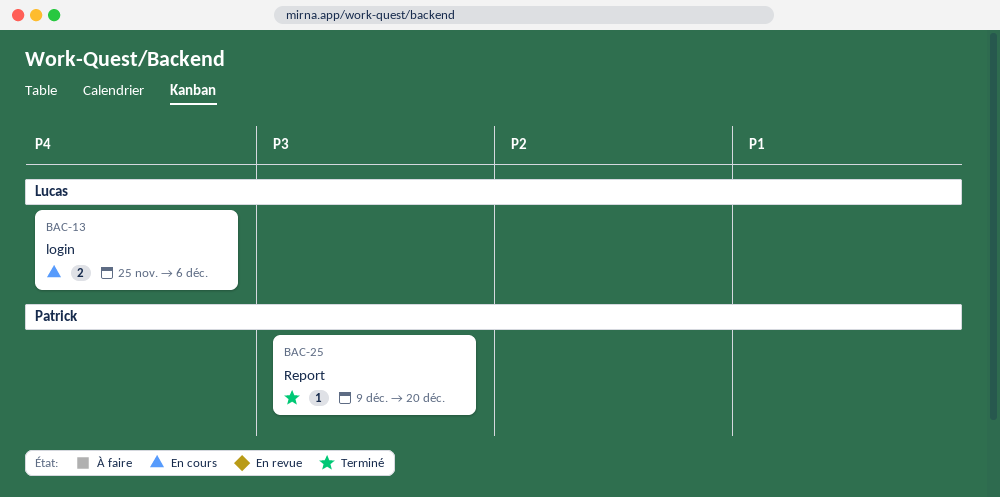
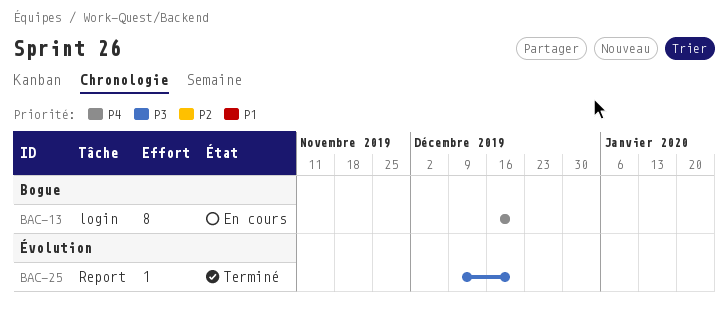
BAC-13, estimate: 2 -> 8
BAC-13, start: Nov 25 -> Dec 16
BAC-13, due: Dec 6 -> Dec 20

